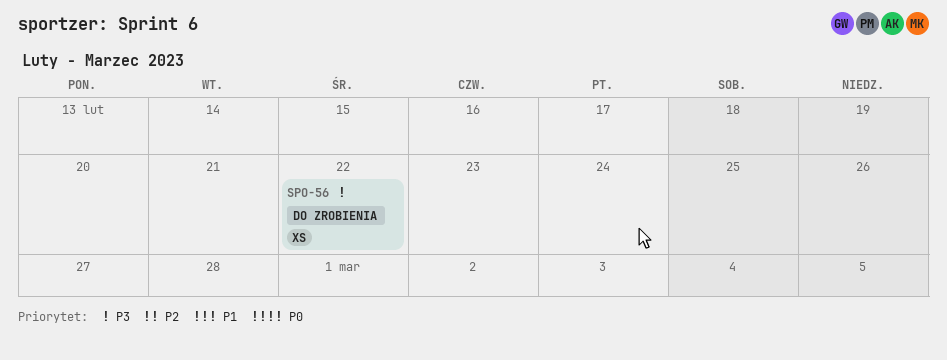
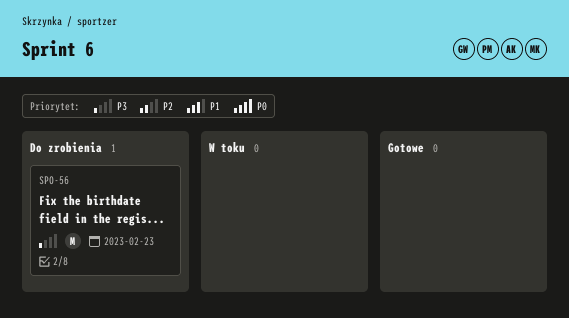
SPO-56, estimate: XS -> M
SPO-56, due: Feb 22 -> Feb 23

